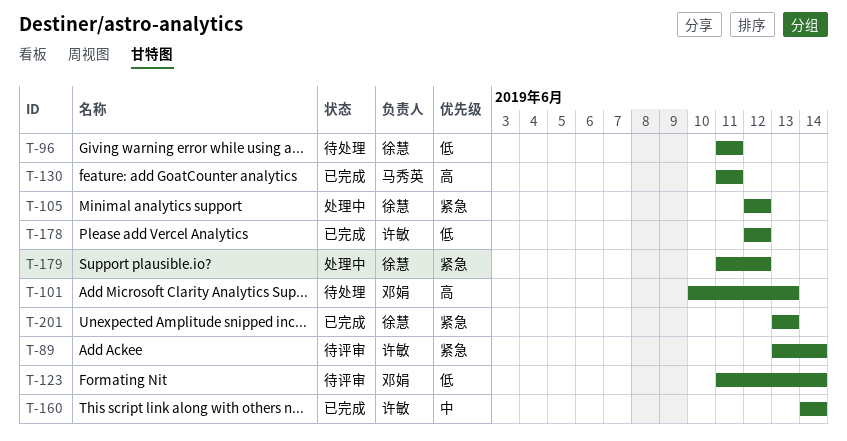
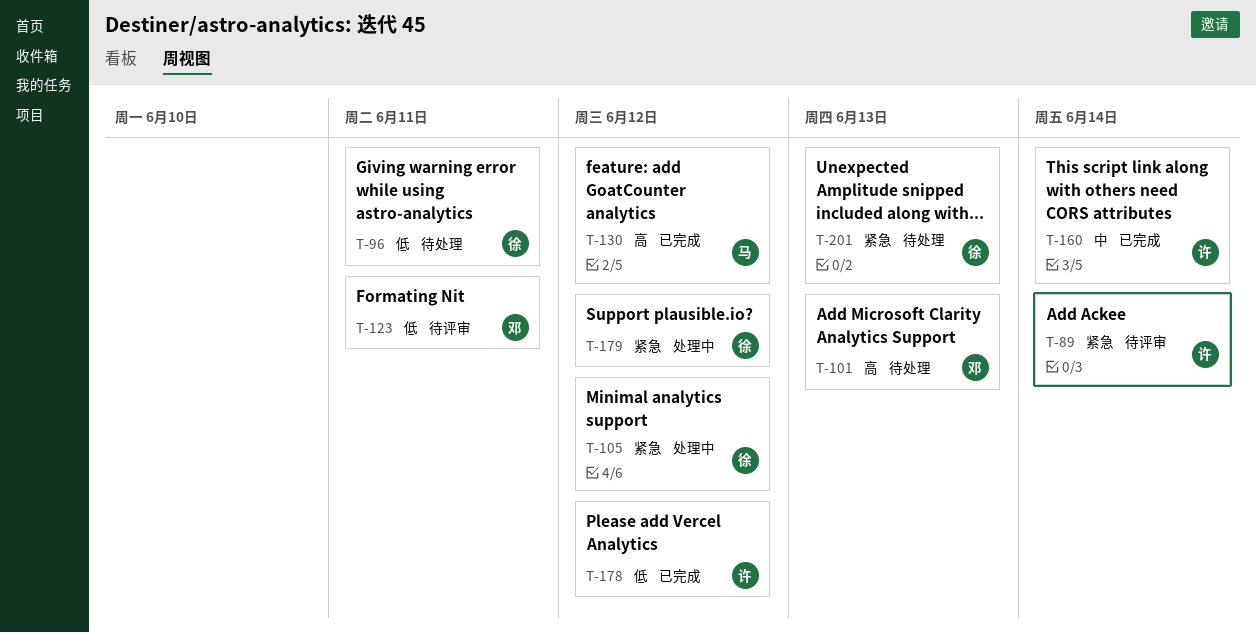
T-123, due: Jun 14 -> Jun 11
T-130, due: Jun 11 -> Jun 12
T-201, status: 已完成 -> 待处理

